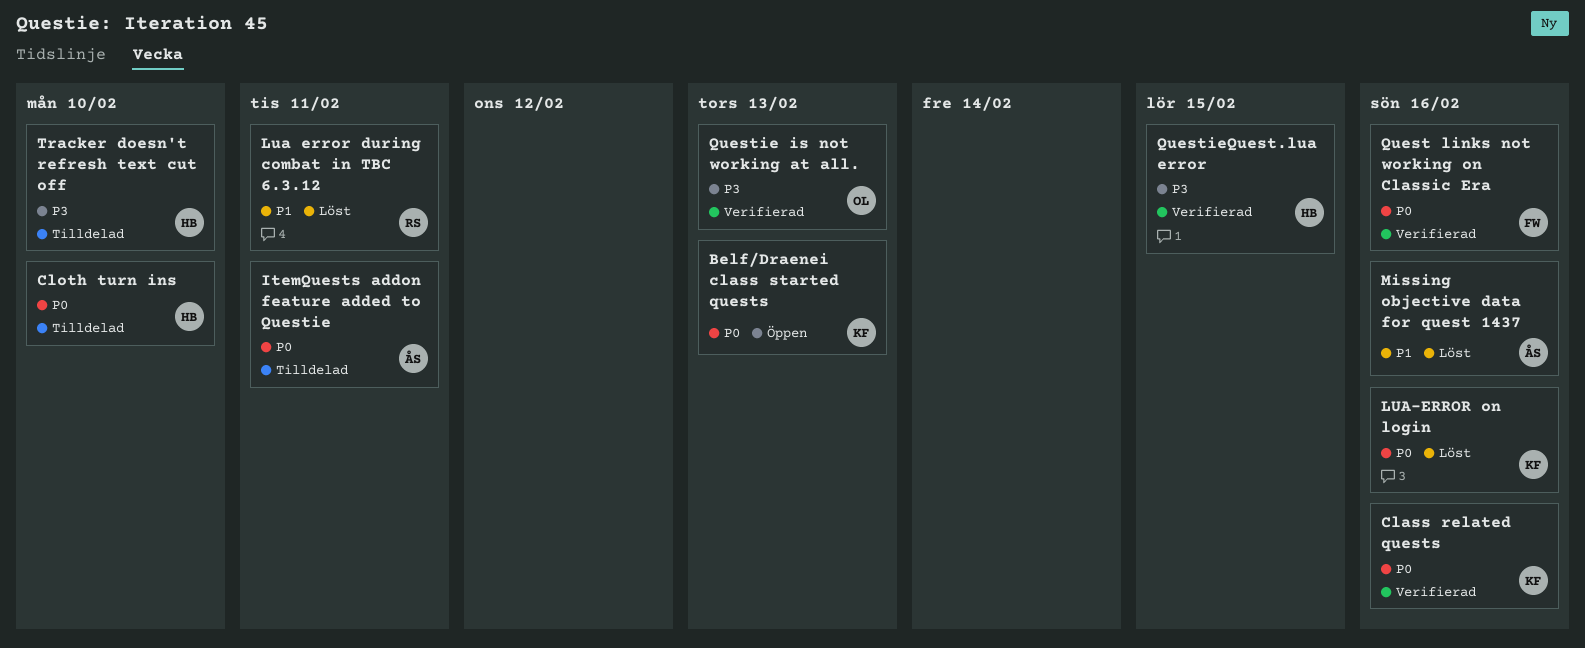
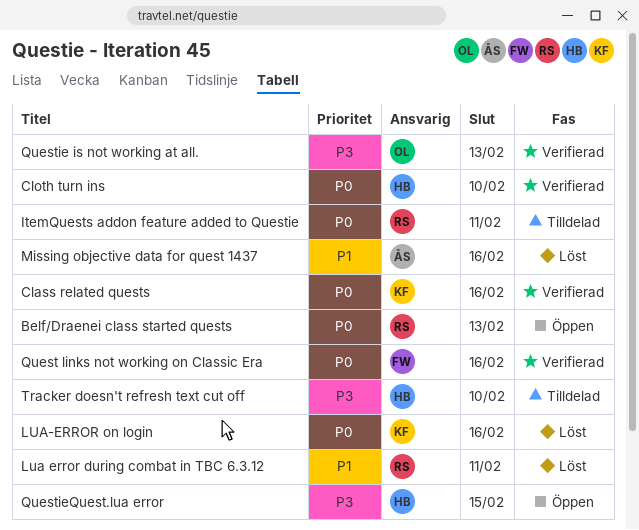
Belf/Draenei class started quests, owner: KF -> RS
Cloth turn ins, status: Tilldelad -> Verifierad
ItemQuests addon feature added to Questie, owner: ÅS -> RS
QuestieQuest.lua error, status: Verifierad -> Öppen

